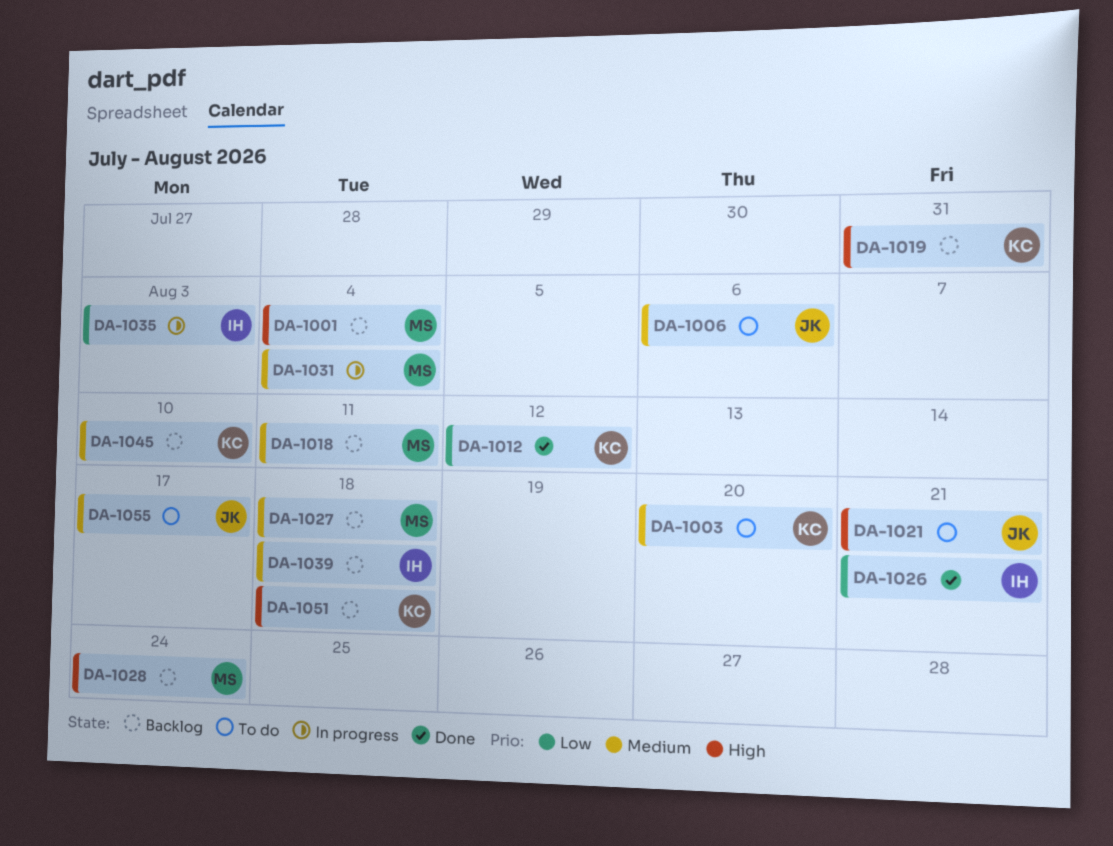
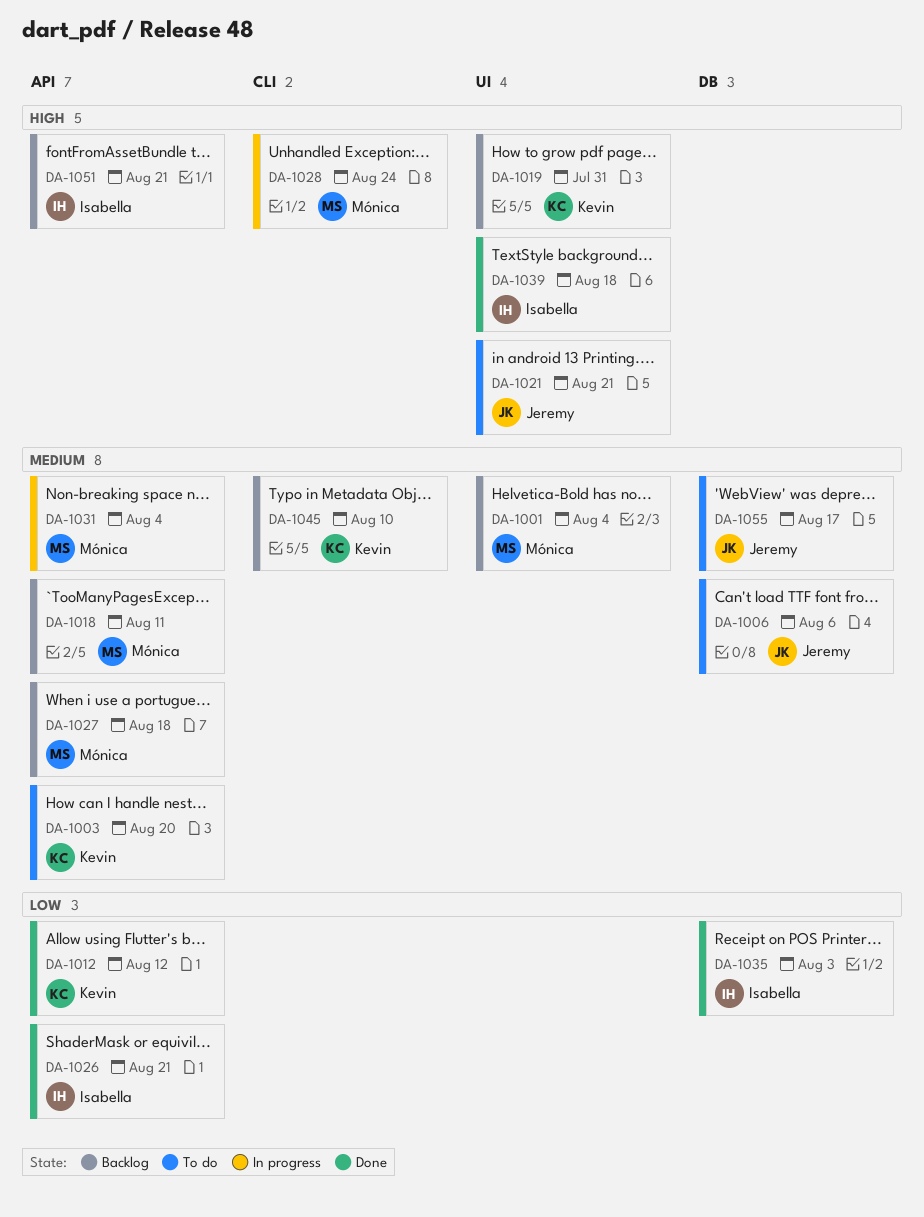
DA-1001, priority: High -> Medium
DA-1028, status: Backlog -> In progress
DA-1035, status: In progress -> Done
DA-1039, status: Backlog -> Done
DA-1039, priority: Medium -> High
DA-1051, owner: Kevin -> Isabella
DA-1051, due: Aug 18 -> Aug 21

